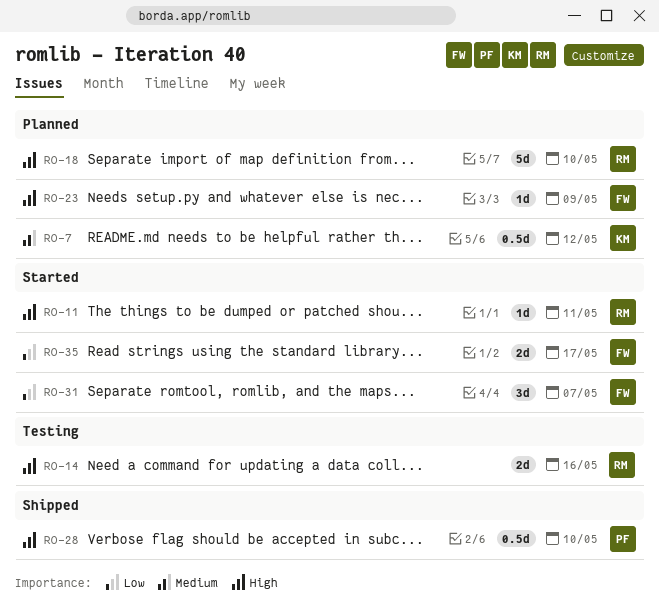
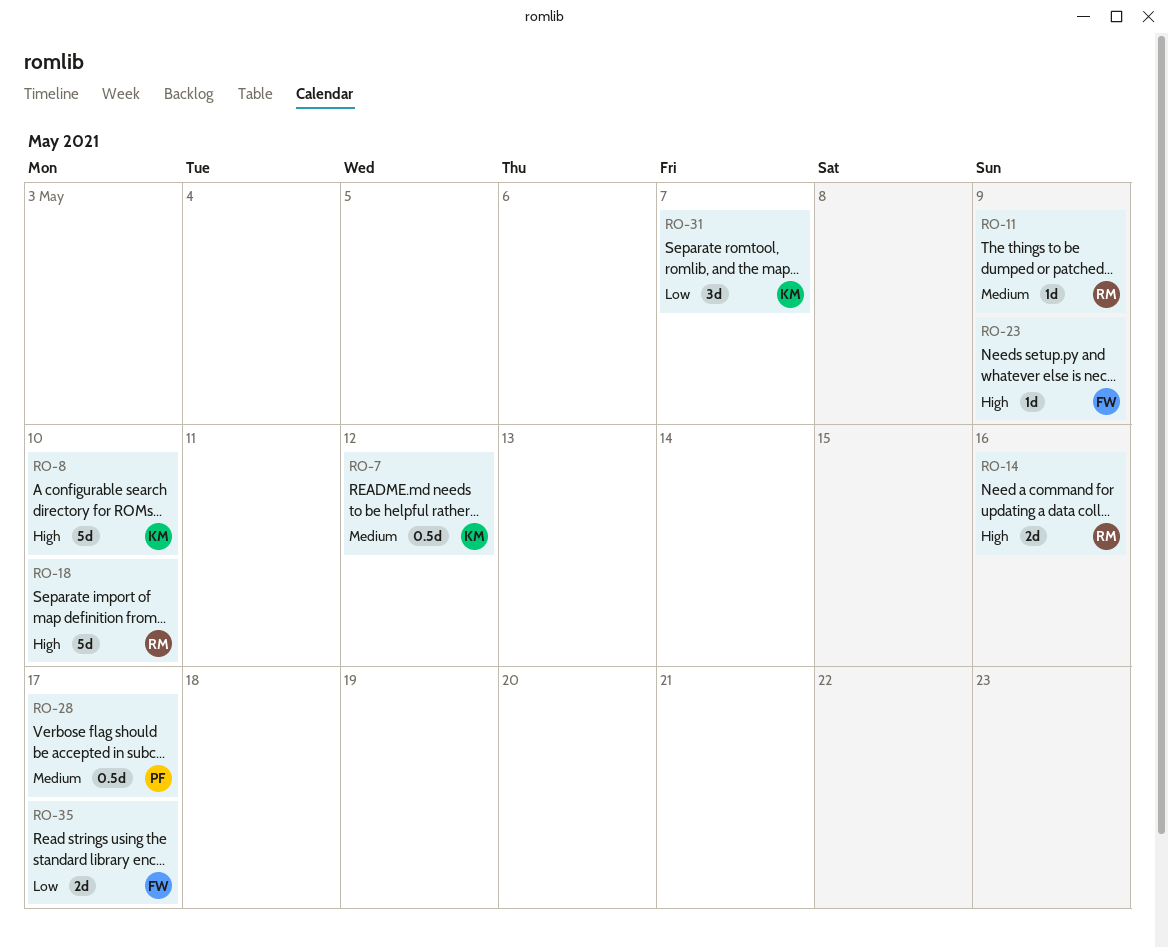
RO-8: none -> present
RO-11, priority: High -> Medium
RO-11, due: May 11 -> May 9
RO-28, priority: High -> Medium
RO-28, due: May 10 -> May 17
RO-31, owner: FW -> KM

